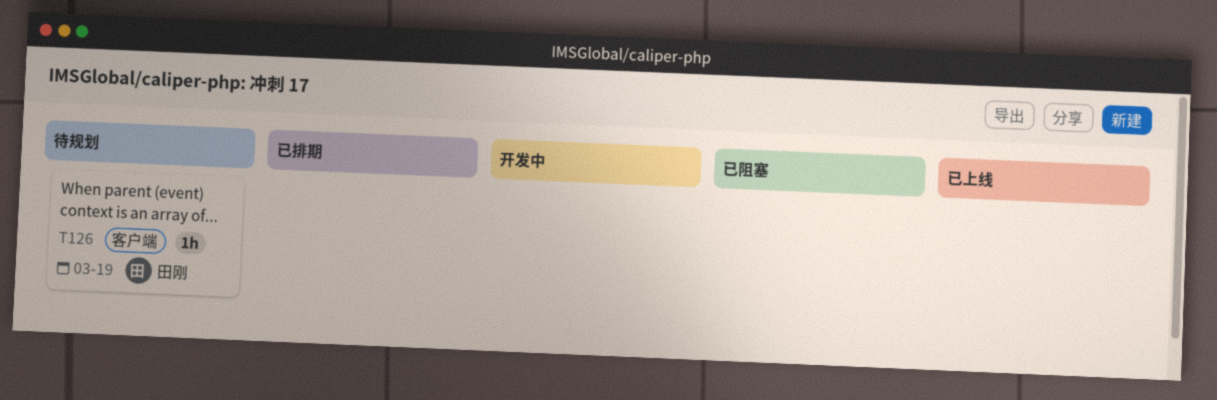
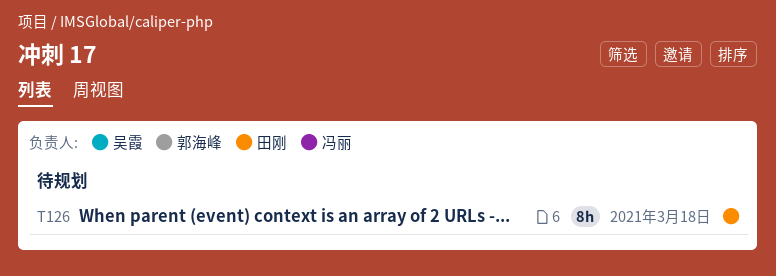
T126, estimate: 1h -> 8h
T126, due: Mar 19 -> Mar 18

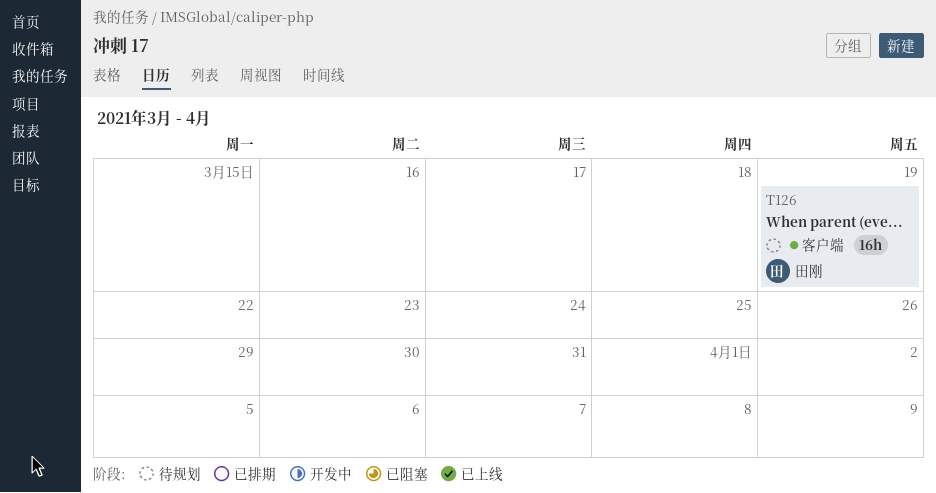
T126, estimate: 8h -> 16h
T126, due: Mar 18 -> Mar 19

